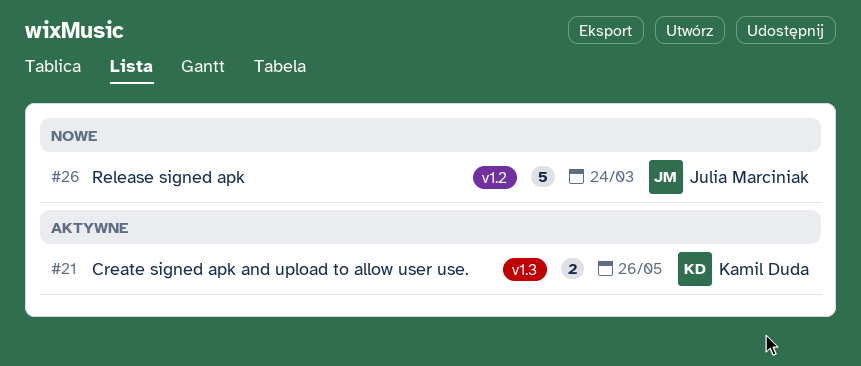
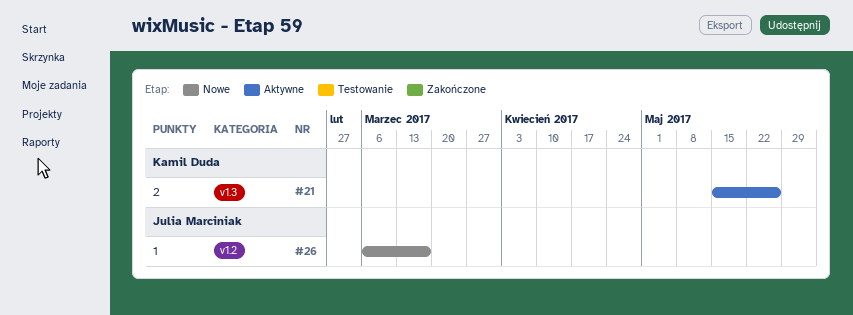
#26, estimate: 5 -> 1
#26, due: Mar 24 -> Mar 17

